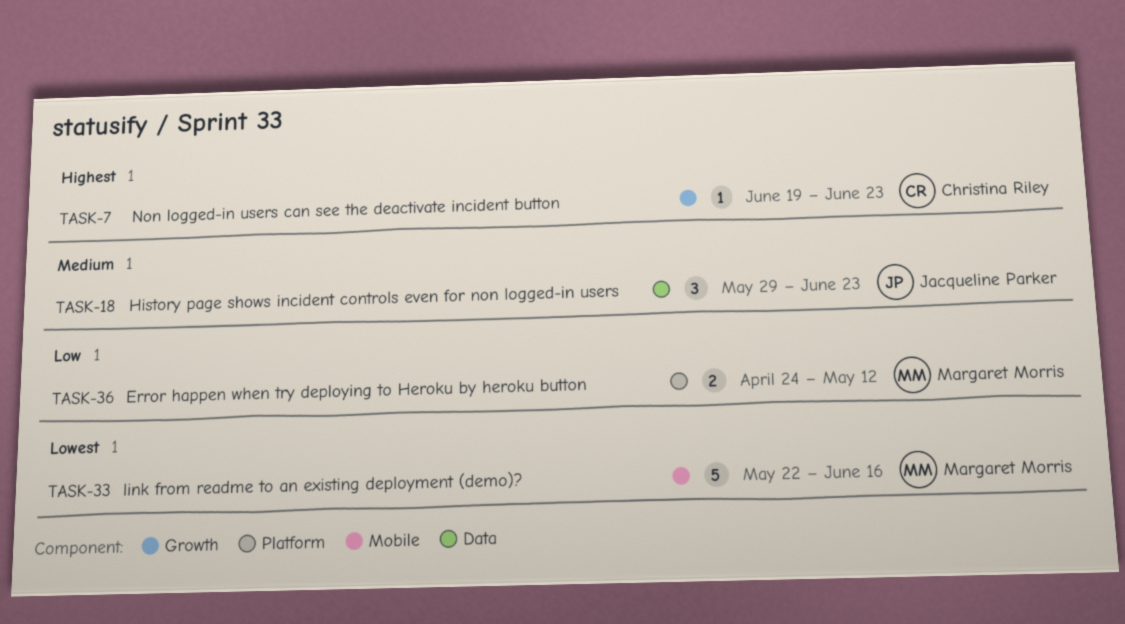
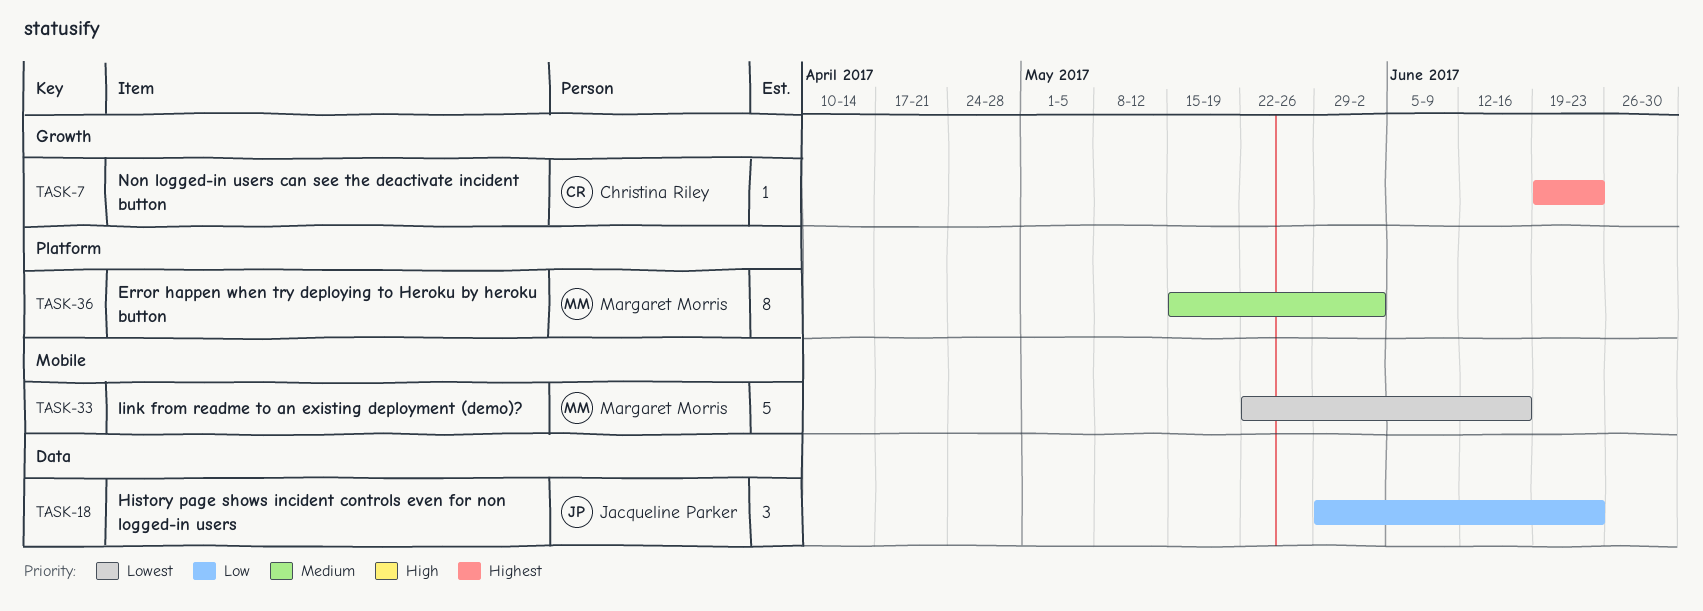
TASK-18, priority: Medium -> Low
TASK-36, priority: Low -> Medium
TASK-36, estimate: 2 -> 8
TASK-36, start: Apr 24 -> May 15
TASK-36, due: May 12 -> Jun 2

